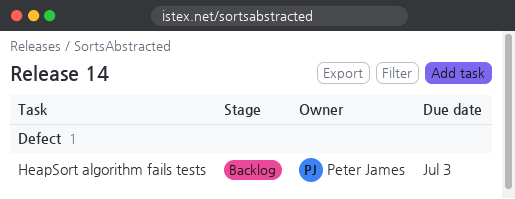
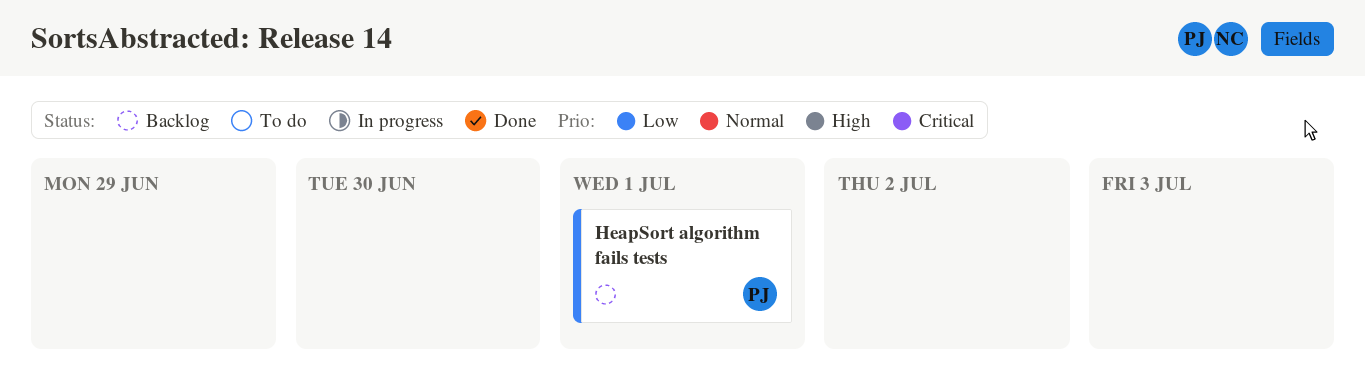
HeapSort algorithm fails tests, due: Jul 3 -> Jul 1

